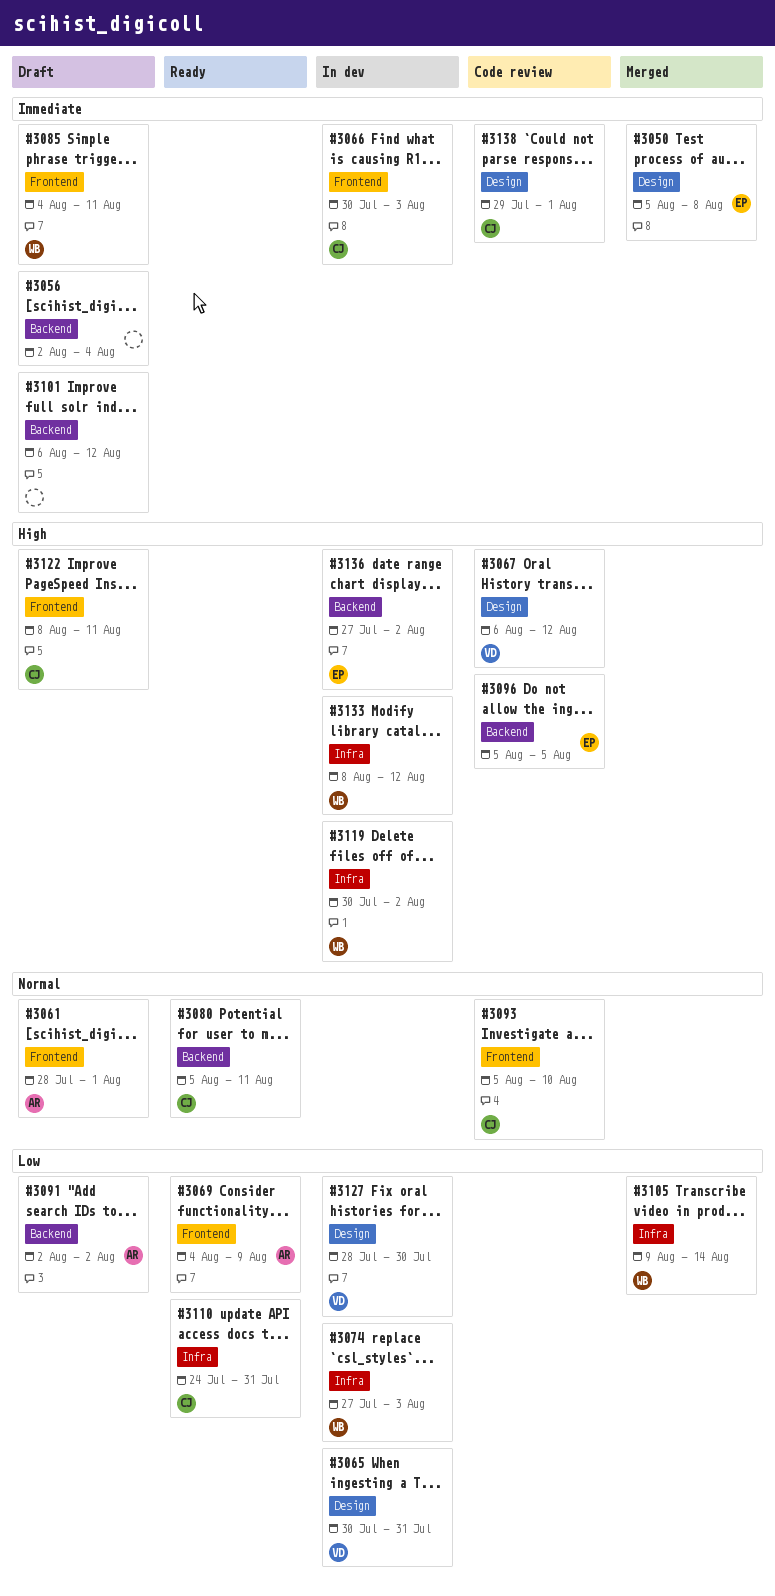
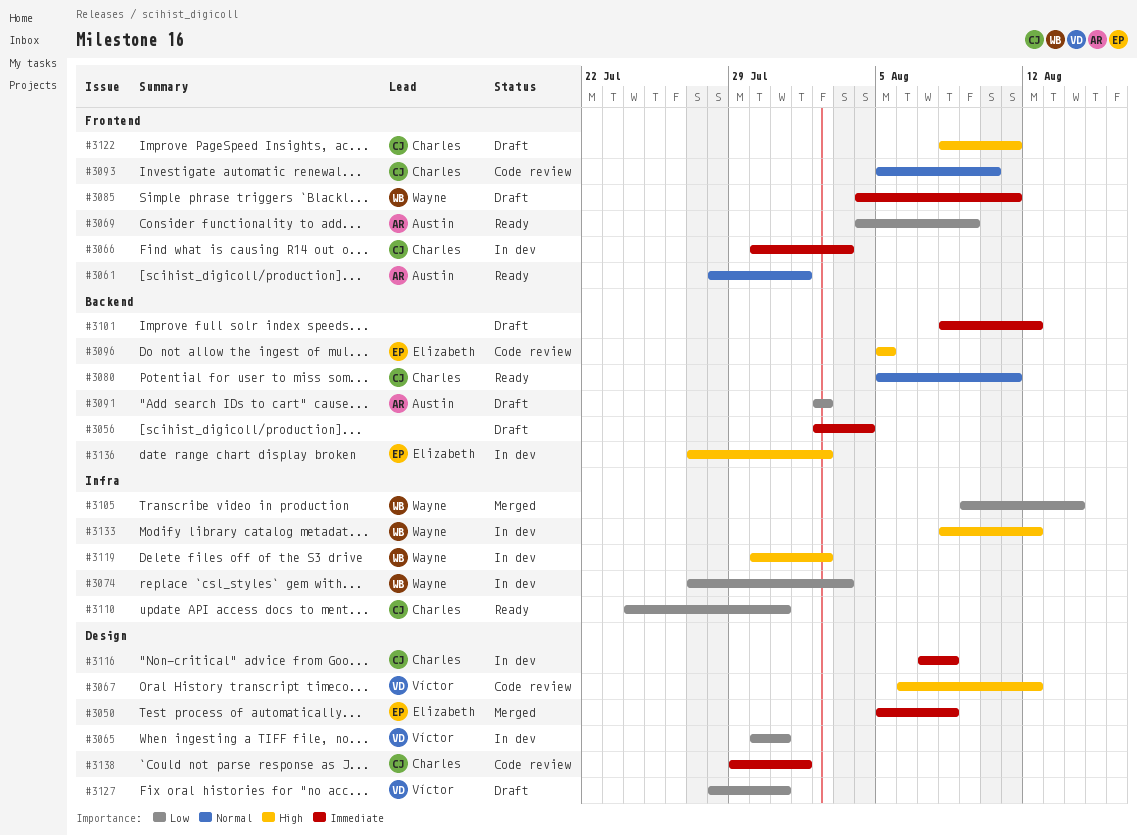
#3061, status: Draft -> Ready
#3101, start: Aug 6 -> Aug 8
#3116: none -> present
#3127, status: In dev -> Draft
#3127, due: Jul 30 -> Jul 31

